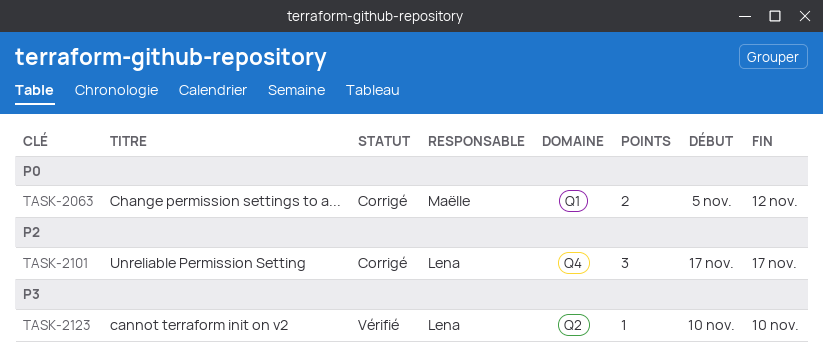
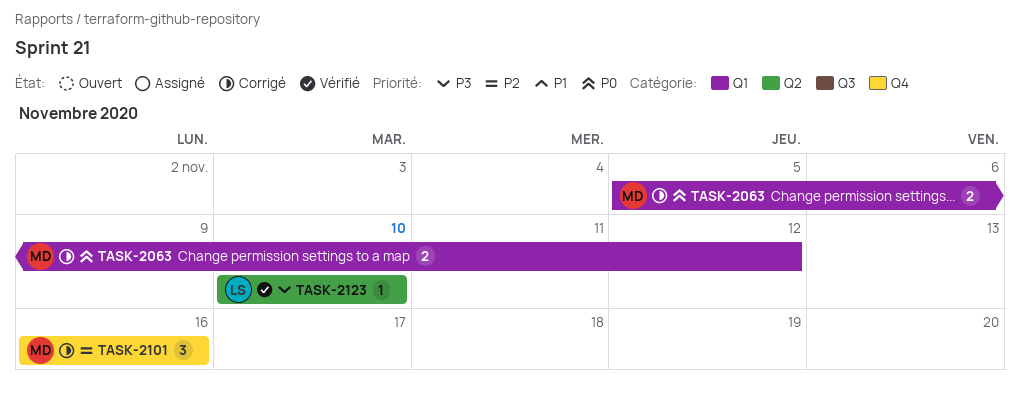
TASK-2101, owner: Lena -> Maëlle
TASK-2101, start: Nov 17 -> Nov 16
TASK-2101, due: Nov 17 -> Nov 16

